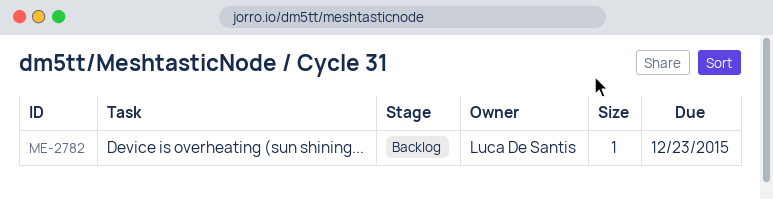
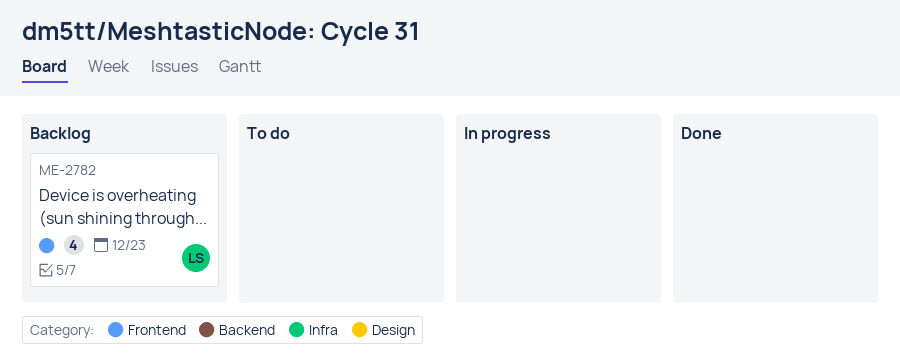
ME-2782, estimate: 1 -> 4

